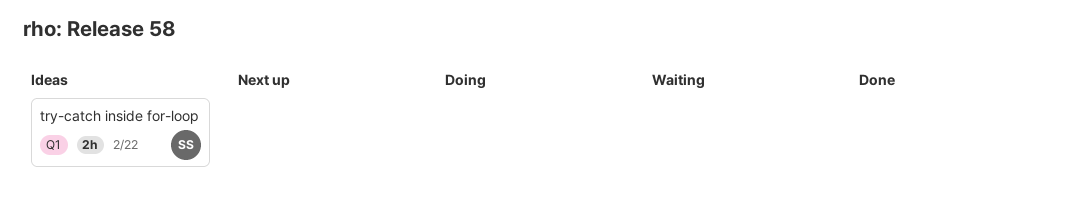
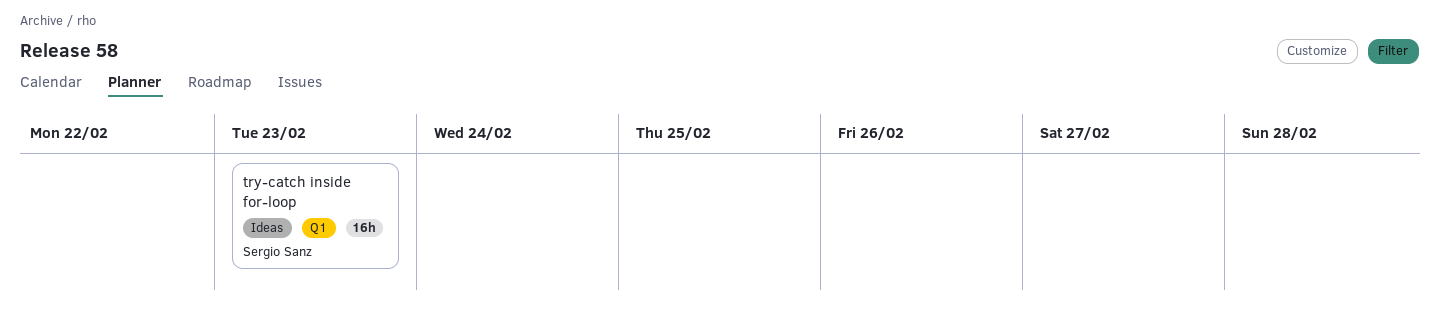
try-catch inside for-loop, estimate: 2h -> 16h
try-catch inside for-loop, due: Feb 22 -> Feb 23

